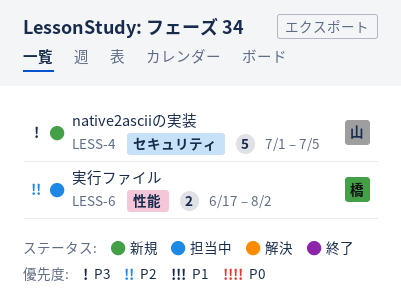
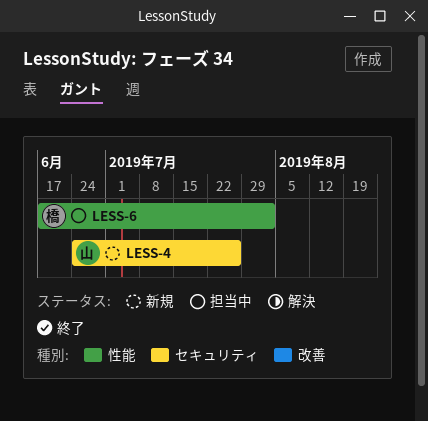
LESS-4, start: Jul 1 -> Jun 24
LESS-4, due: Jul 5 -> Jul 26

